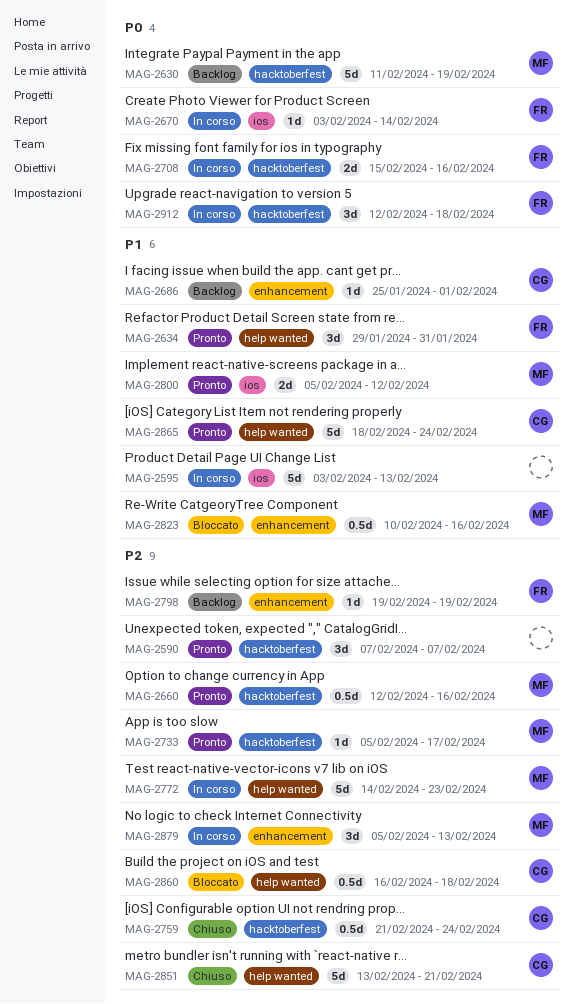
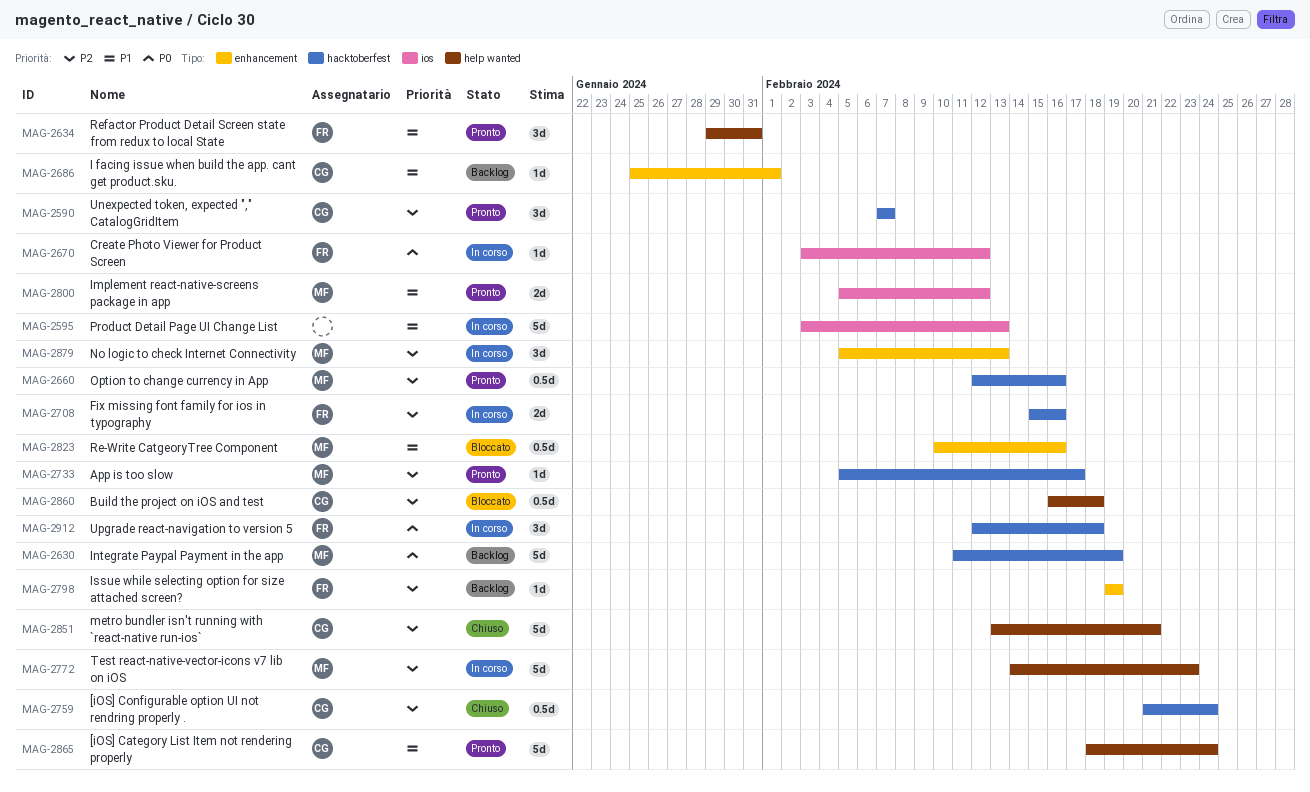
MAG-2590, owner: none -> CG
MAG-2670, due: Feb 14 -> Feb 12
MAG-2708, priority: P0 -> P2

